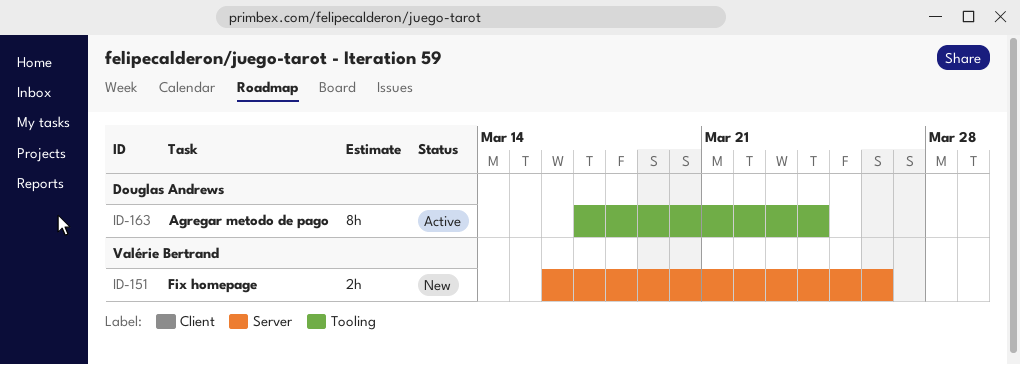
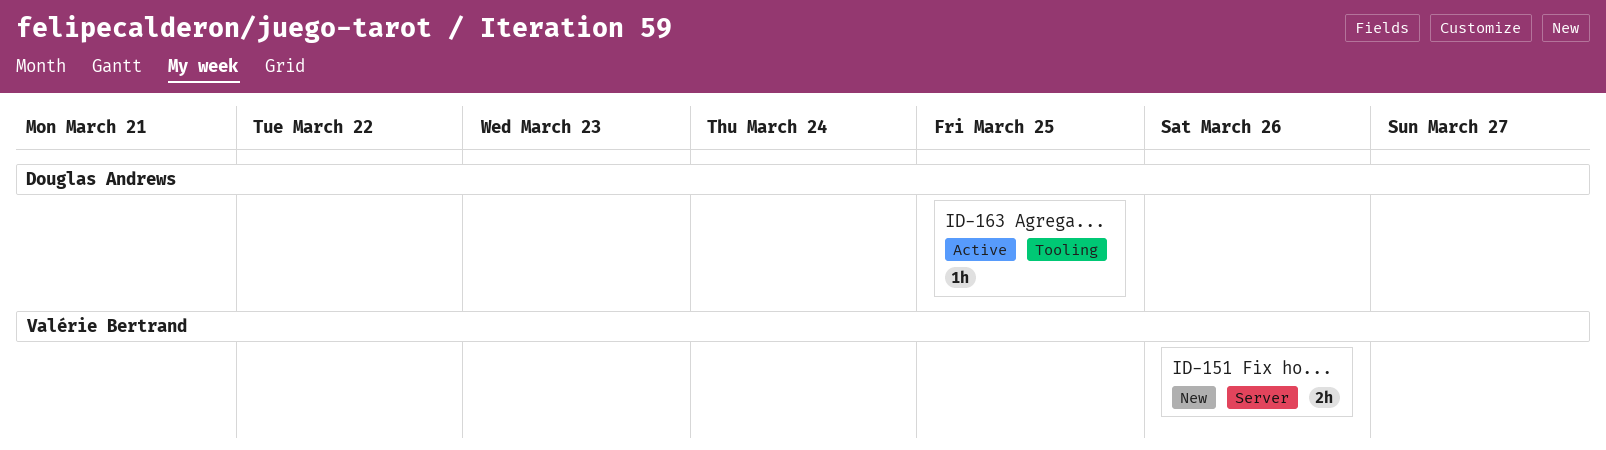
ID-163, estimate: 8h -> 1h
ID-163, due: Mar 24 -> Mar 25

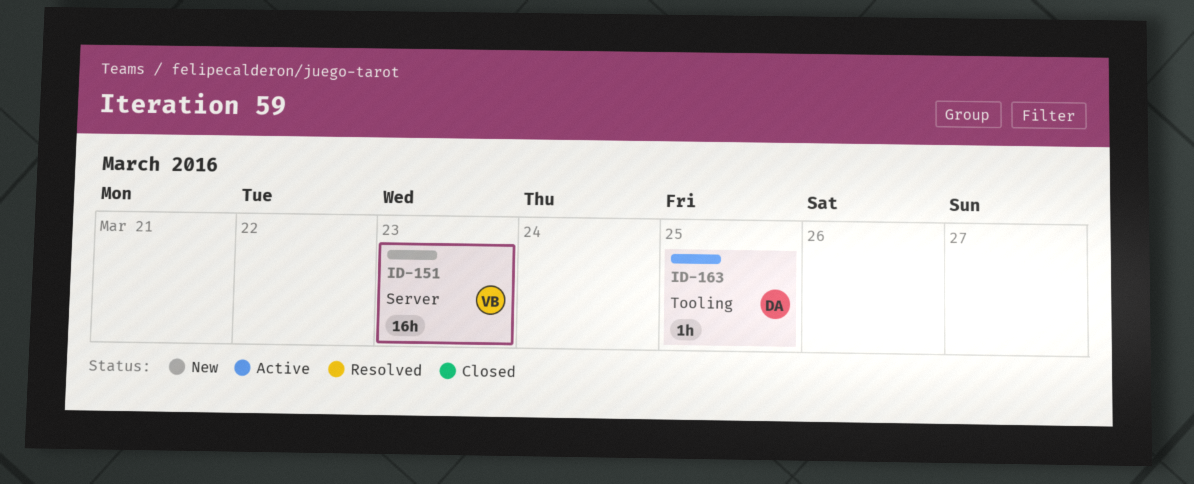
ID-151, estimate: 2h -> 16h
ID-151, due: Mar 26 -> Mar 23

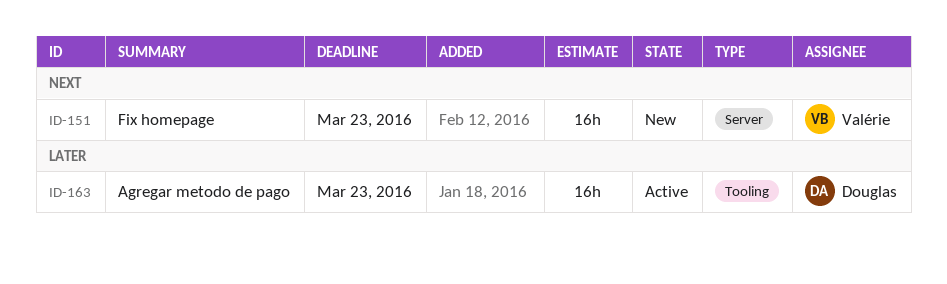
ID-163, estimate: 1h -> 16h
ID-163, due: Mar 25 -> Mar 23

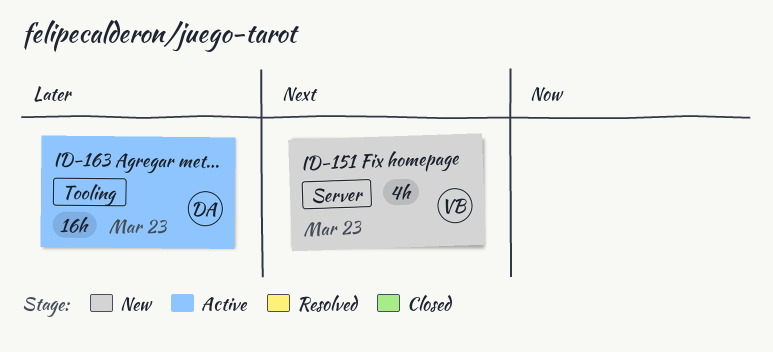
ID-151, estimate: 16h -> 4h

